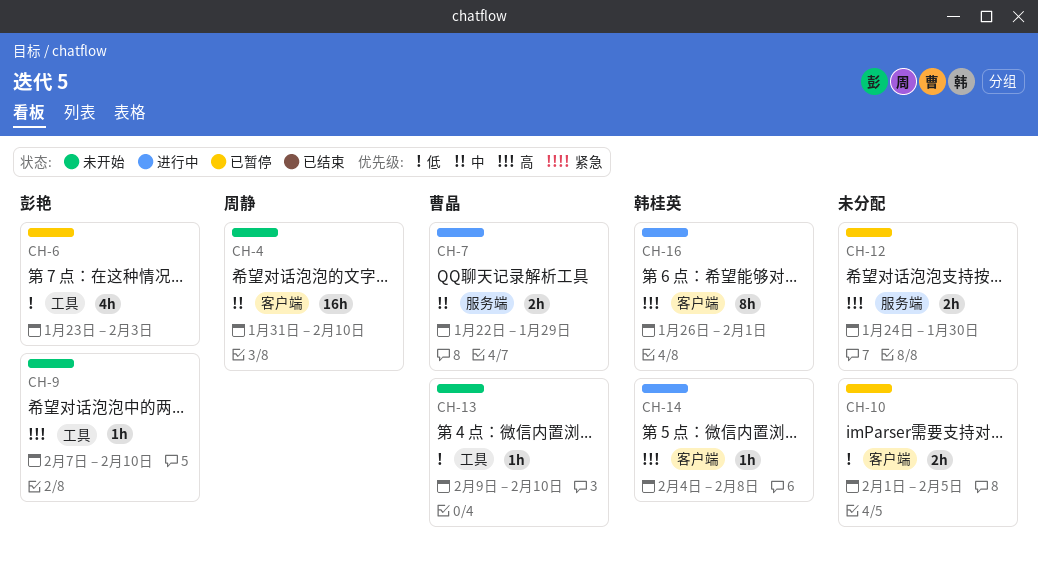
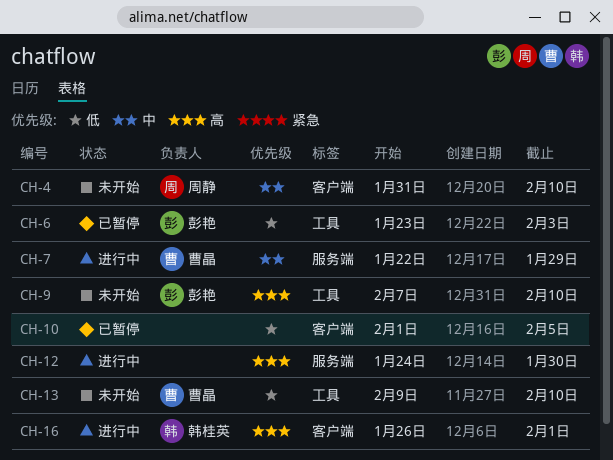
CH-12, status: 已暂停 -> 进行中
CH-14: present -> none

